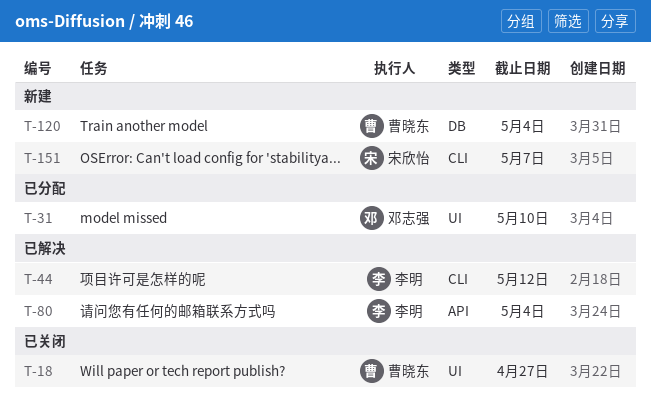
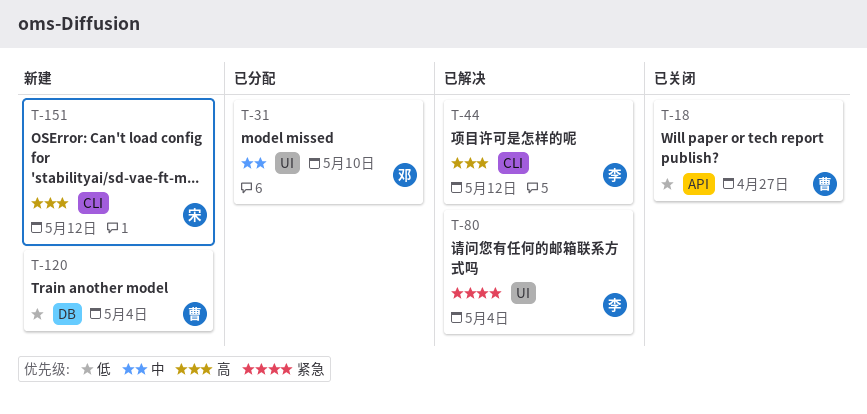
T-18, label: UI -> API
T-80, label: API -> UI
T-151, due: May 7 -> May 12

